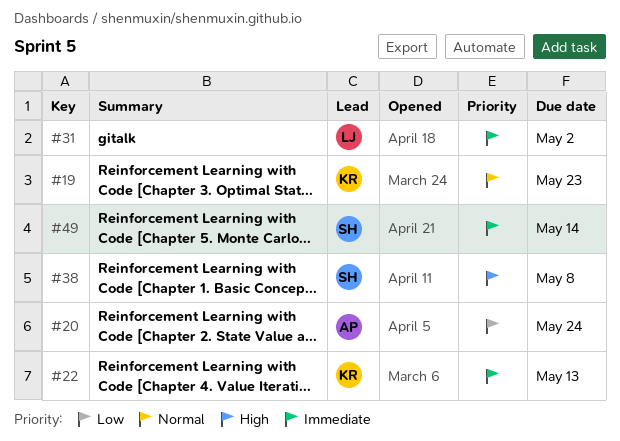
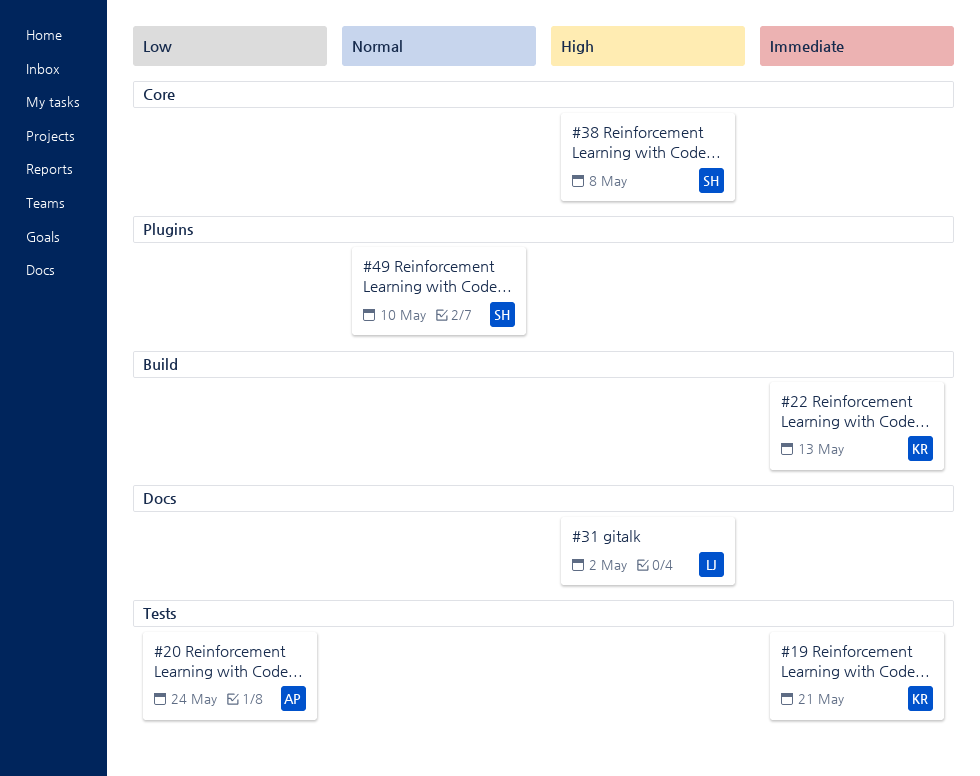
#19, priority: Normal -> Immediate
#19, due: May 23 -> May 21
#31, priority: Immediate -> High
#49, priority: Immediate -> Normal
#49, due: May 14 -> May 10

